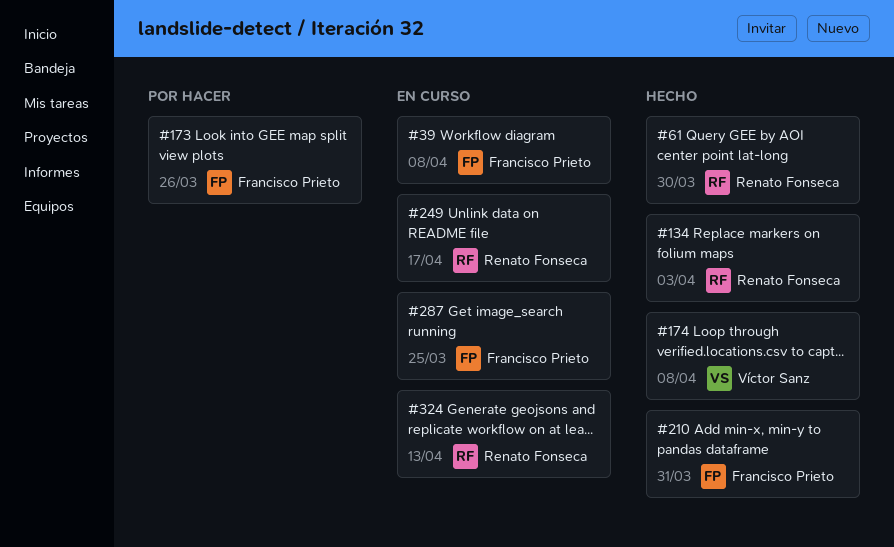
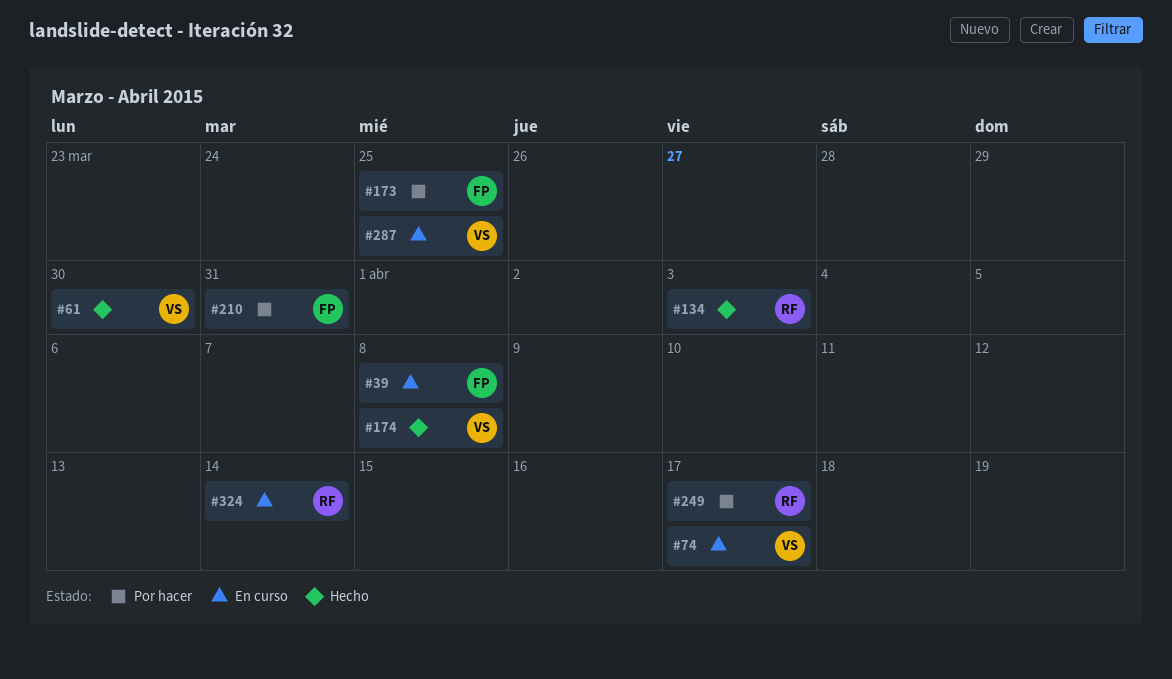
#61, owner: Renato Fonseca -> Víctor Sanz
#74: none -> present
#173, due: Mar 26 -> Mar 25
#210, status: Hecho -> Por hacer
#249, status: En curso -> Por hacer
#287, owner: Francisco Prieto -> Víctor Sanz
#324, due: Apr 13 -> Apr 14

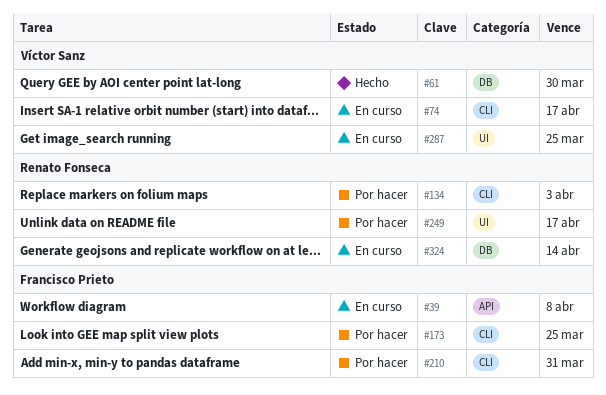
#134, status: Hecho -> Por hacer
#174: present -> none

